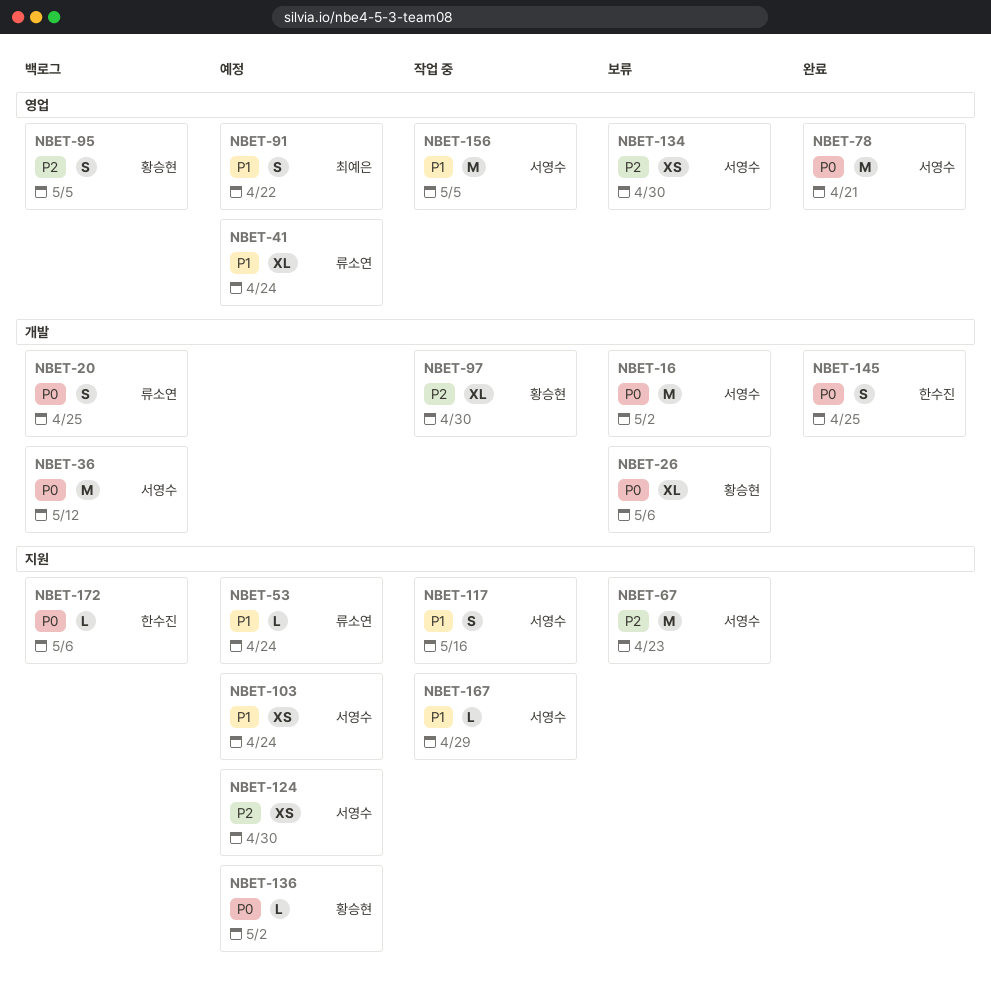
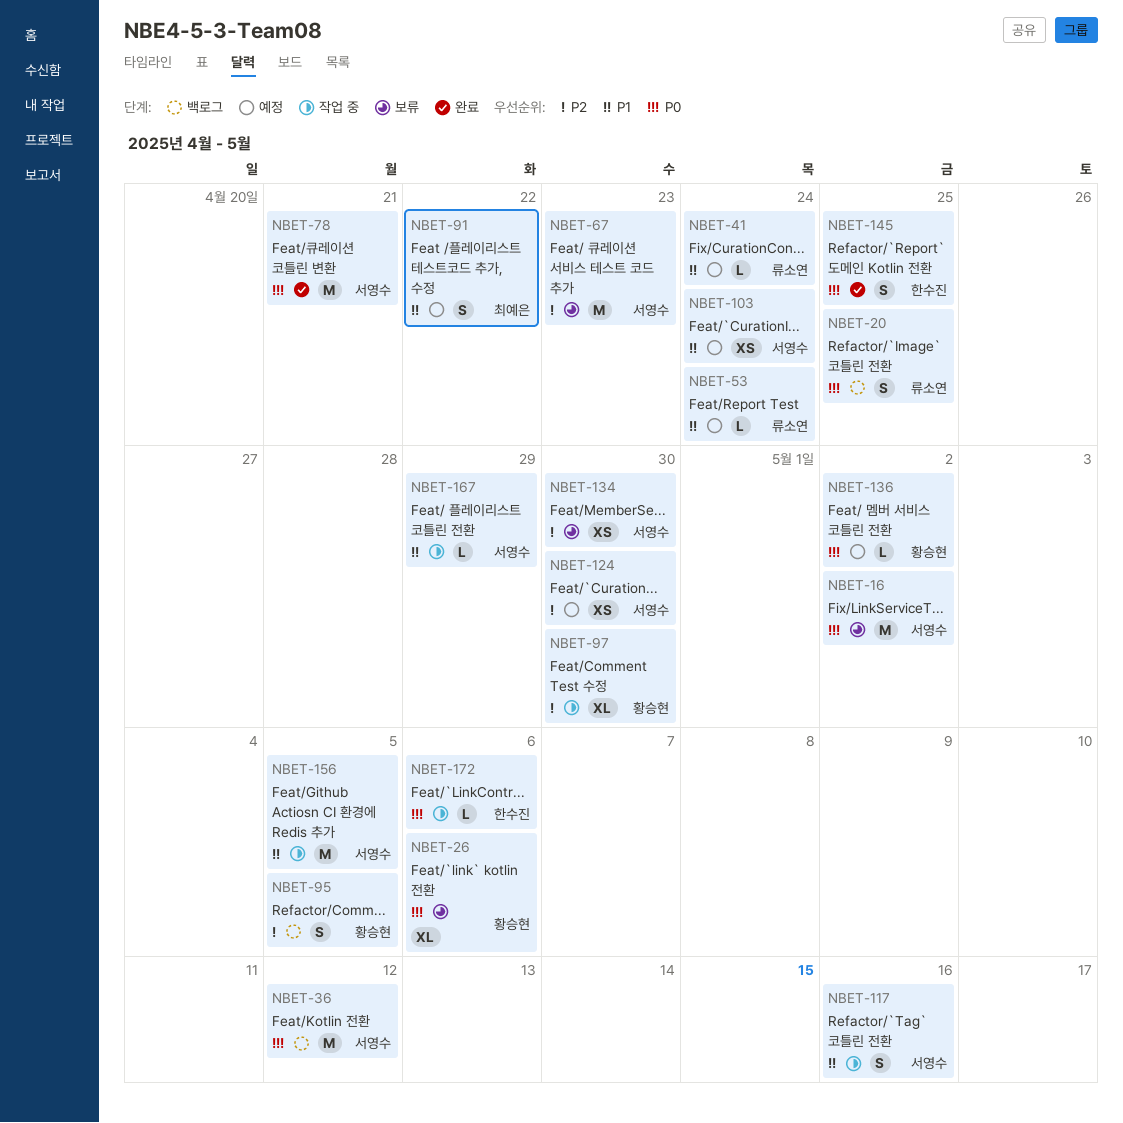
NBET-41, estimate: XL -> L
NBET-172, status: 백로그 -> 작업 중

